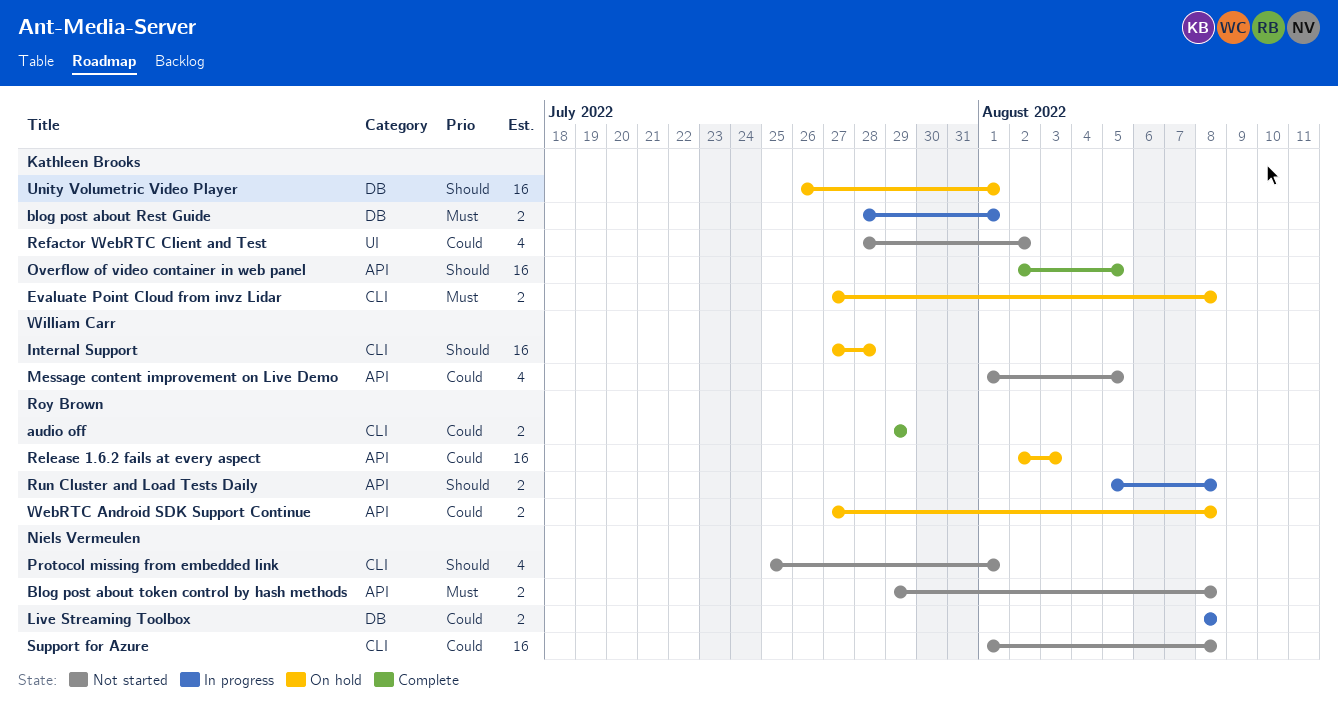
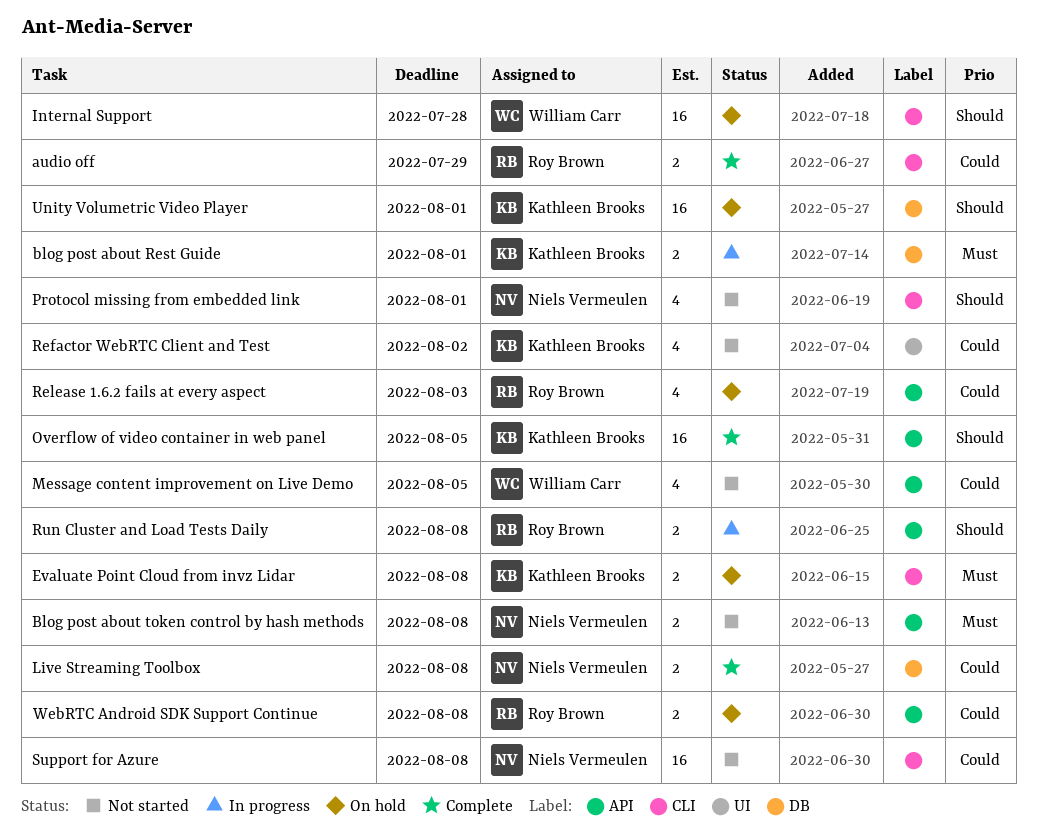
Live Streaming Toolbox, status: In progress -> Complete
Release 1.6.2 fails at every aspect, estimate: 16 -> 4

